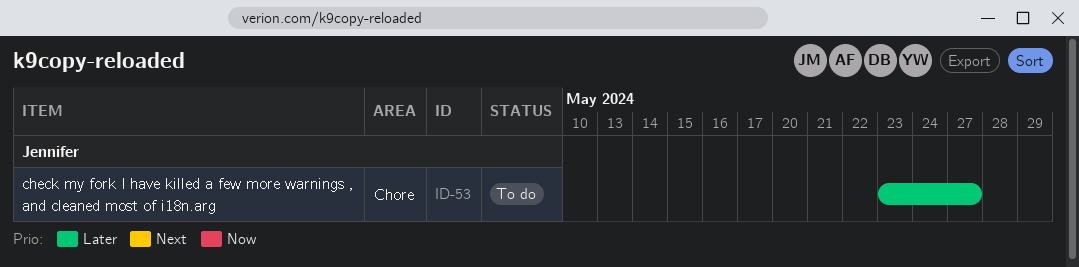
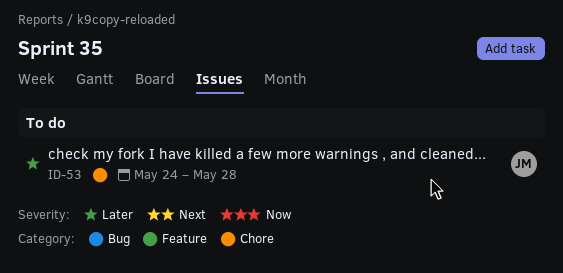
ID-53, start: May 23 -> May 24
ID-53, due: May 27 -> May 28

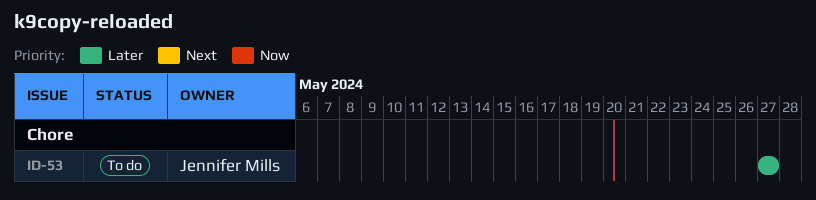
ID-53, start: May 24 -> May 27
ID-53, due: May 28 -> May 27

